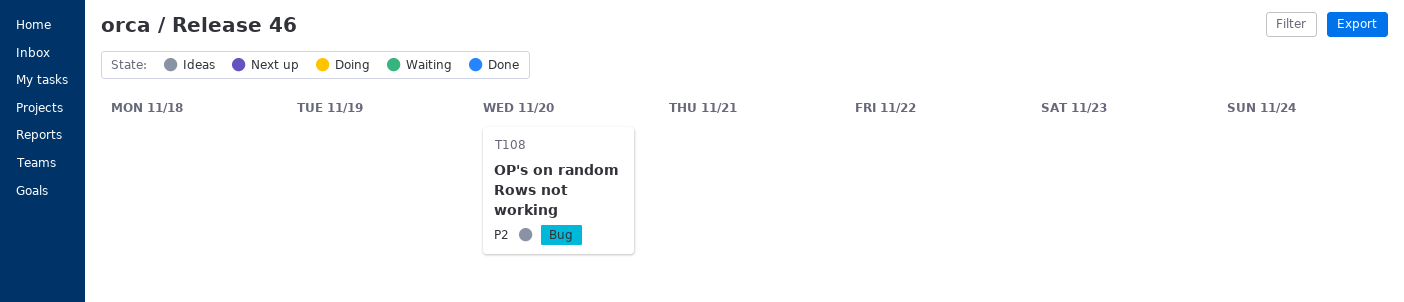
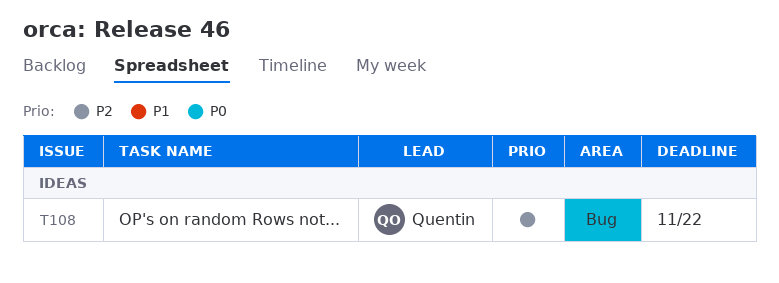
T108, due: Nov 20 -> Nov 22

